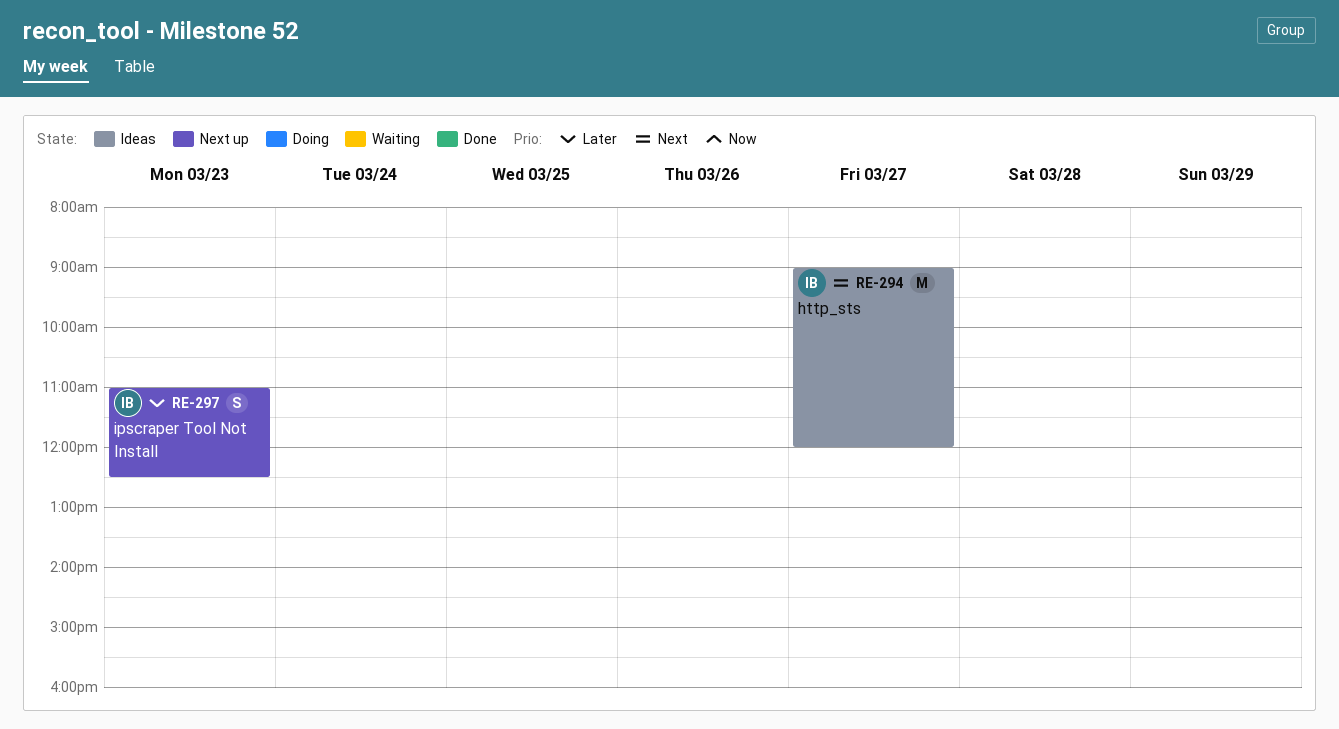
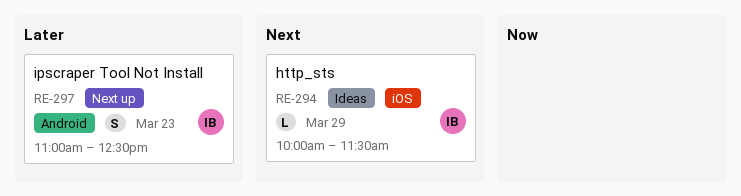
RE-294, estimate: M -> L
RE-294, day: Mar 27 -> Mar 29
RE-294, begins: 09:00 -> 10:00
RE-294, ends: 12:00 -> 11:30

